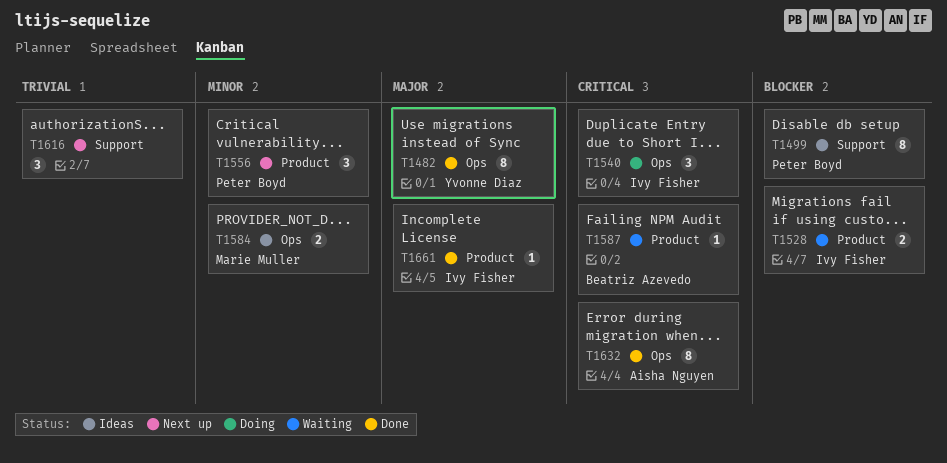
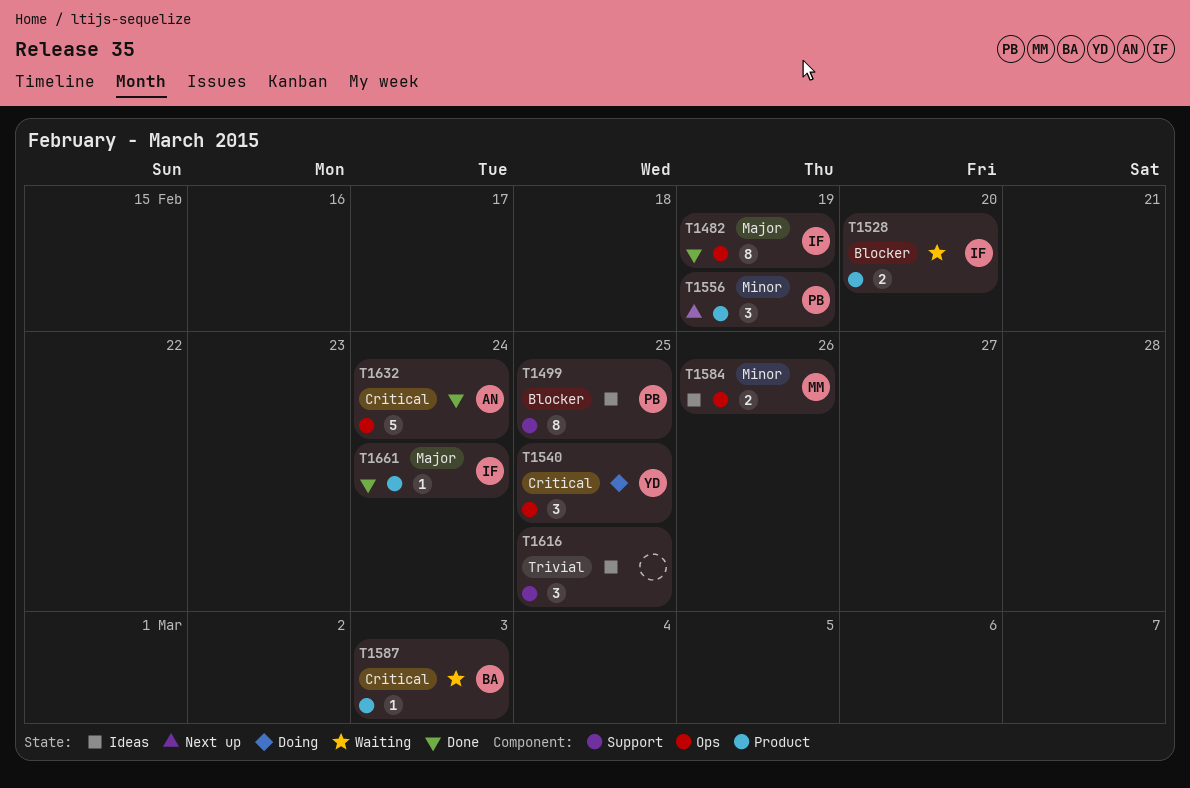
T1482, owner: Yvonne Diaz -> Ivy Fisher
T1540, owner: Ivy Fisher -> Yvonne Diaz
T1616, status: Next up -> Ideas
T1632, estimate: 8 -> 5

